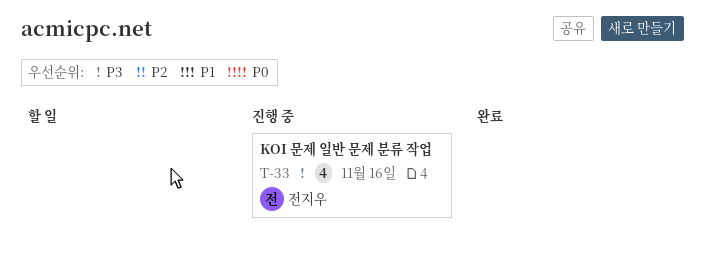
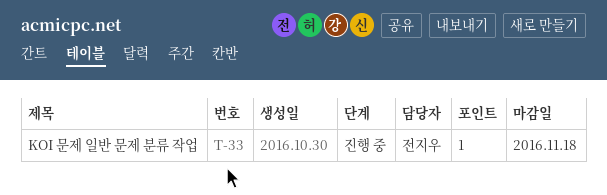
T-33, estimate: 4 -> 1
T-33, due: Nov 16 -> Nov 18

